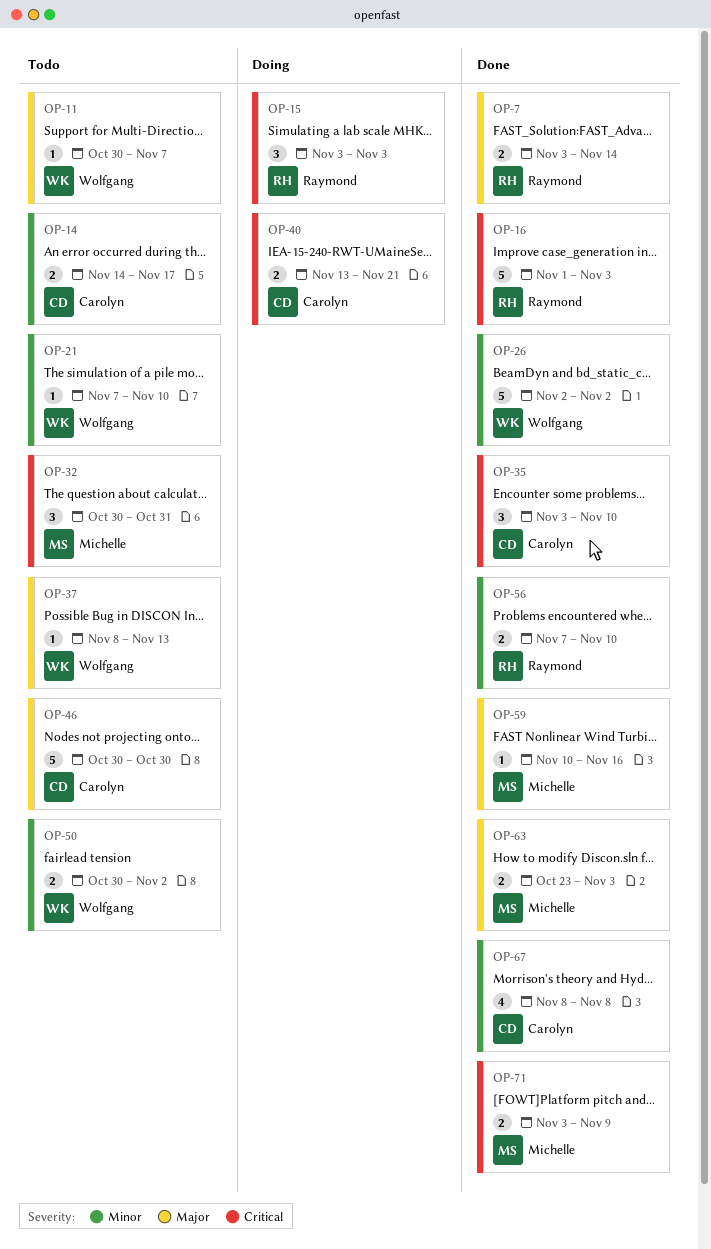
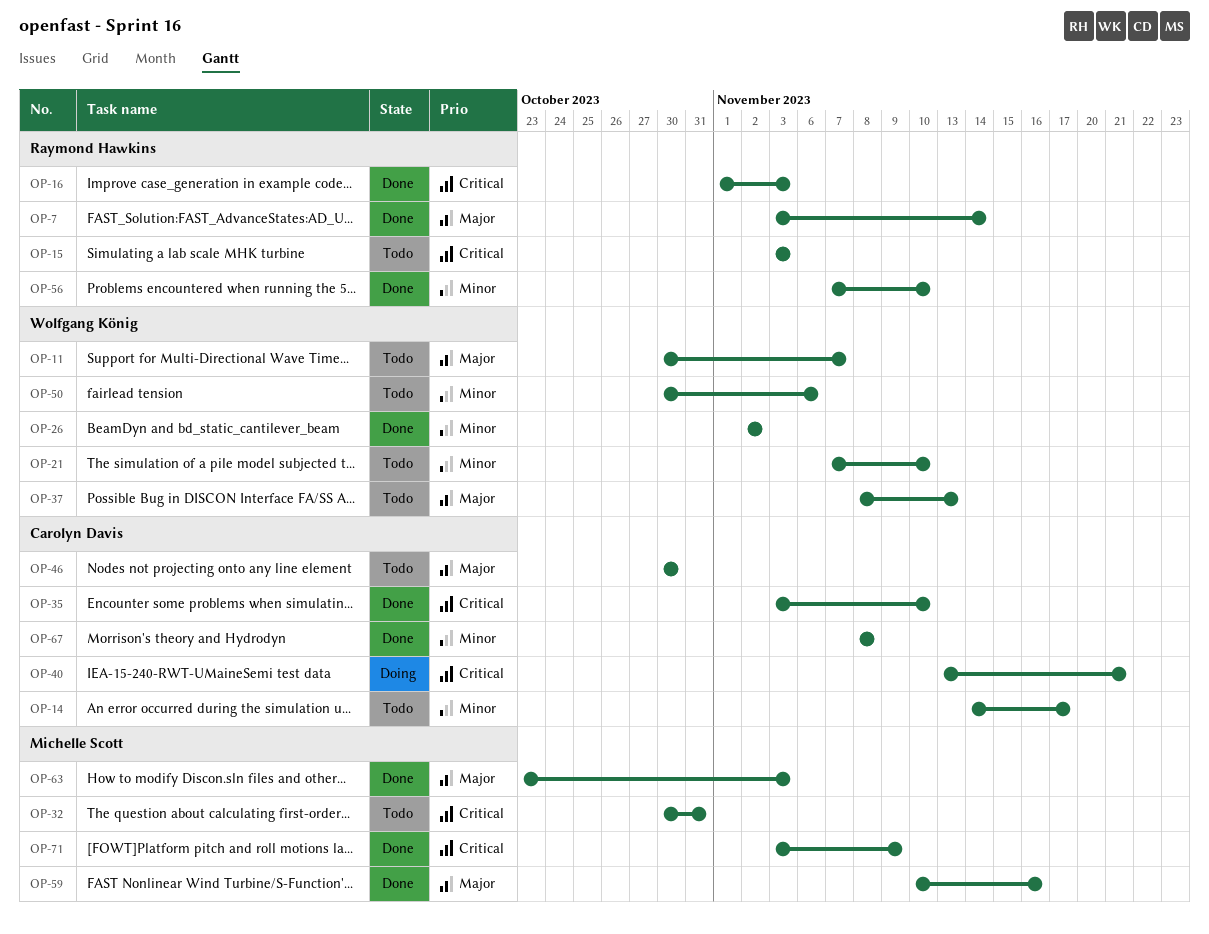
OP-15, status: Doing -> Todo
OP-50, due: Nov 2 -> Nov 6

